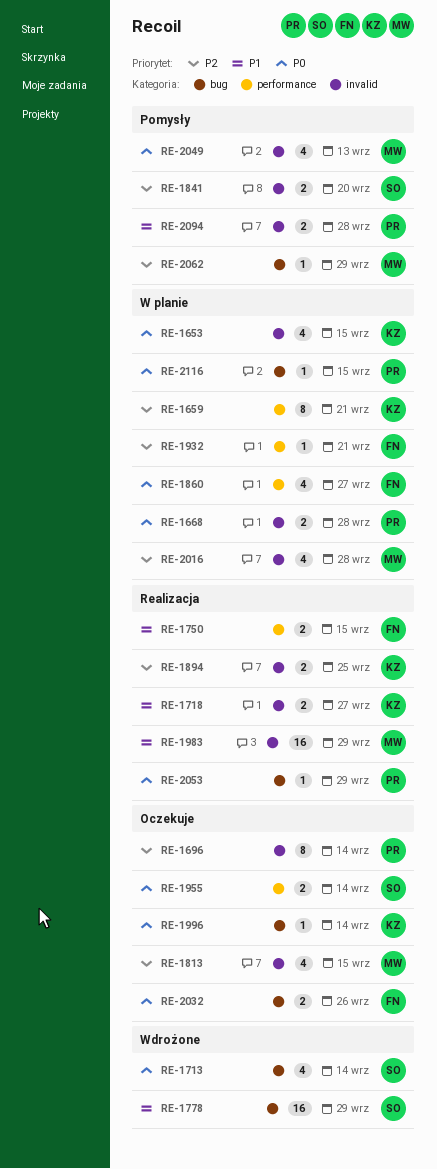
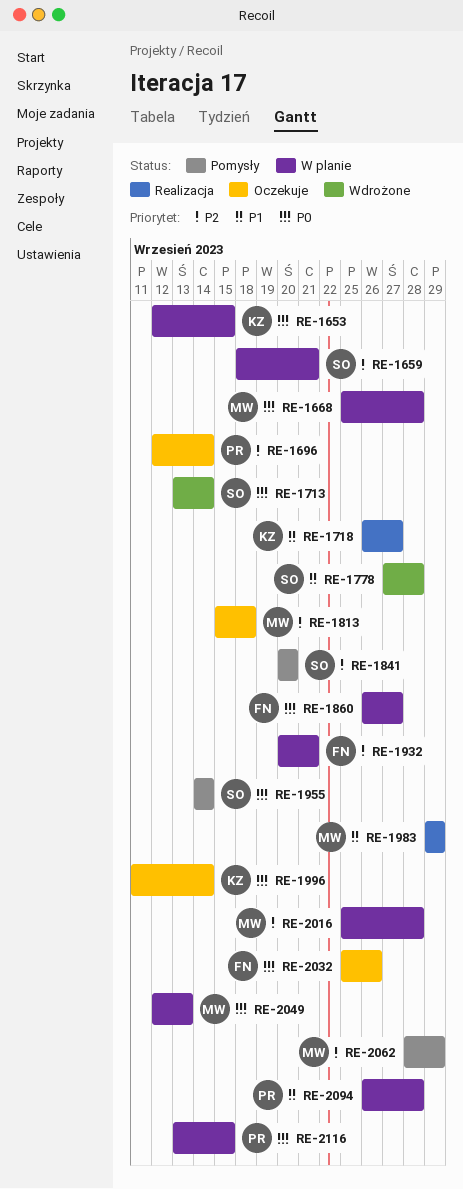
RE-1659, owner: KZ -> SO
RE-1668, owner: PR -> MW
RE-1750: present -> none
RE-1778, due: Sep 29 -> Sep 28
RE-1813, due: Sep 15 -> Sep 18
RE-1894: present -> none
RE-1955, status: Oczekuje -> Pomysły
RE-2049, status: Pomysły -> W planie
RE-2053: present -> none
RE-2094, status: Pomysły -> W planie

